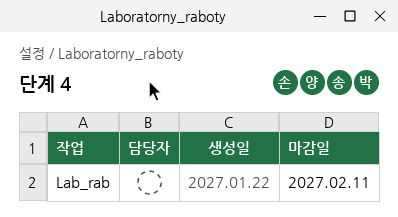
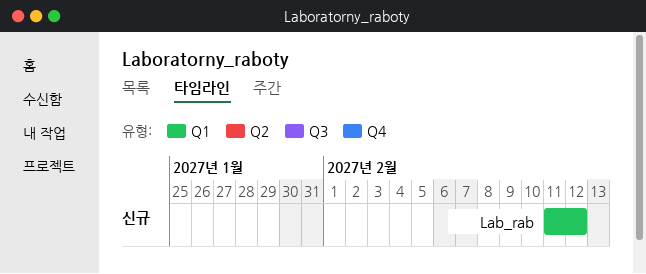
Lab_rab, due: Feb 11 -> Feb 12

